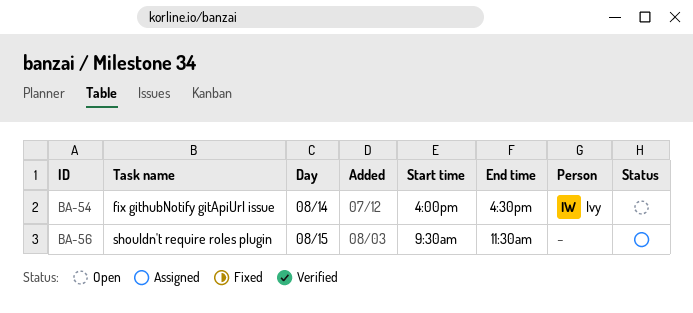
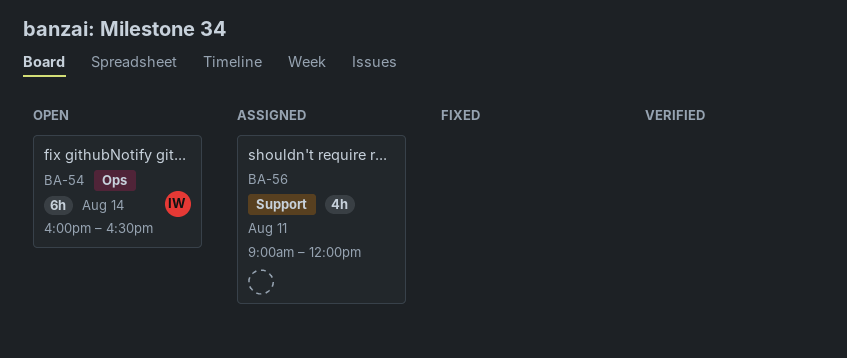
BA-56, day: Aug 15 -> Aug 11
BA-56, begins: 09:30 -> 09:00
BA-56, ends: 11:30 -> 12:00

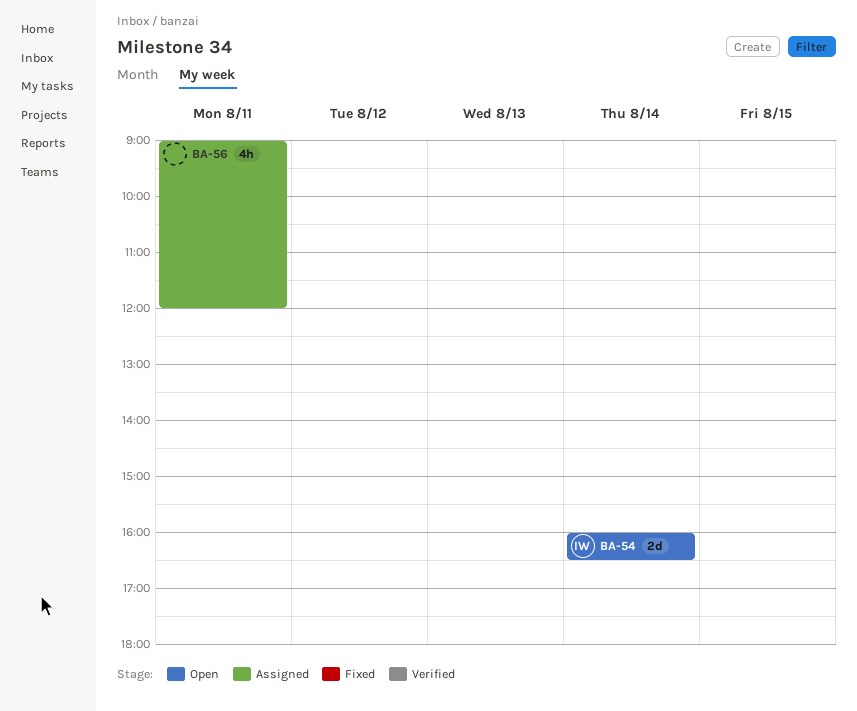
BA-54, estimate: 6h -> 2d

